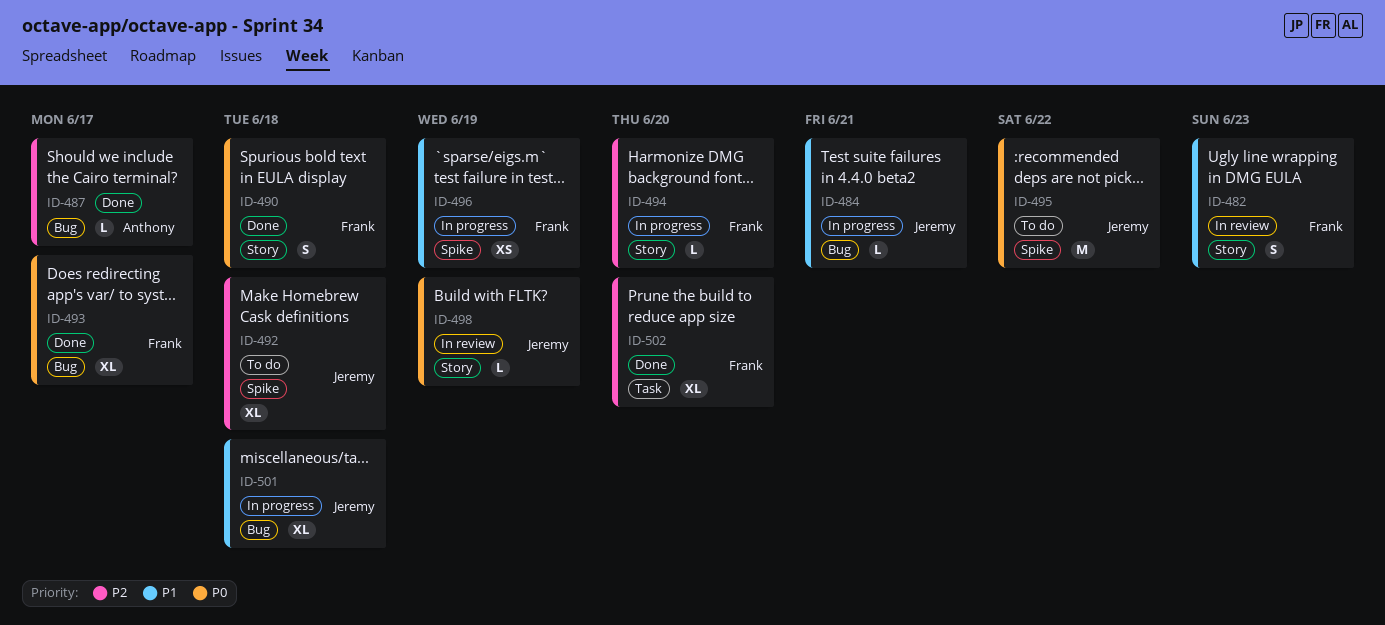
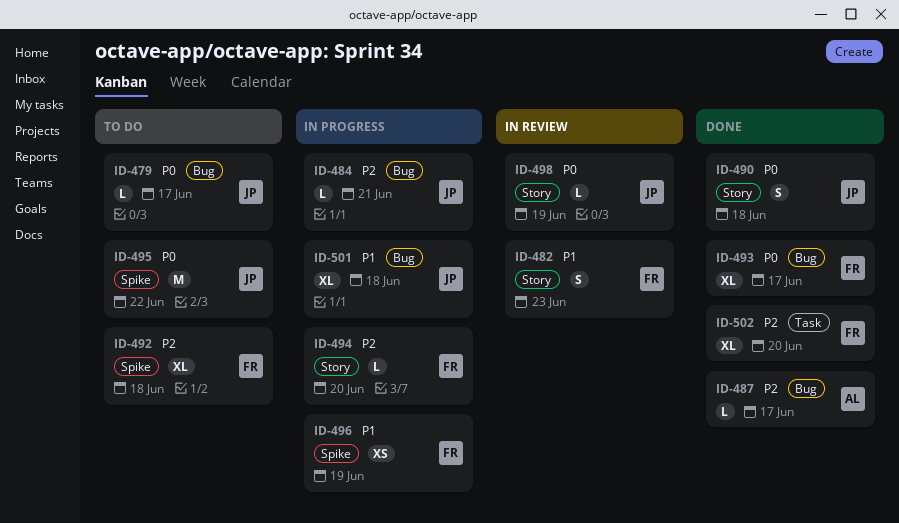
ID-479: none -> present
ID-484, priority: P1 -> P2
ID-490, owner: Frank -> Jeremy
ID-492, owner: Jeremy -> Frank

